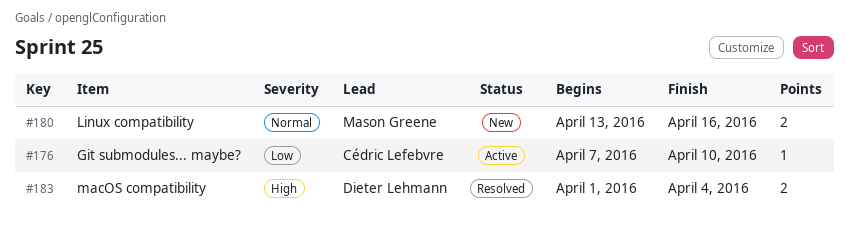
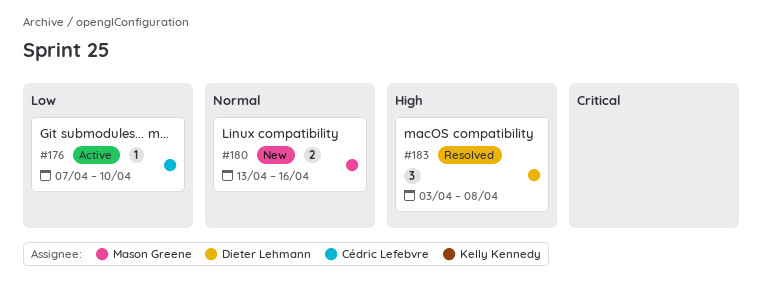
#183, estimate: 2 -> 3
#183, start: Apr 1 -> Apr 3
#183, due: Apr 4 -> Apr 8

